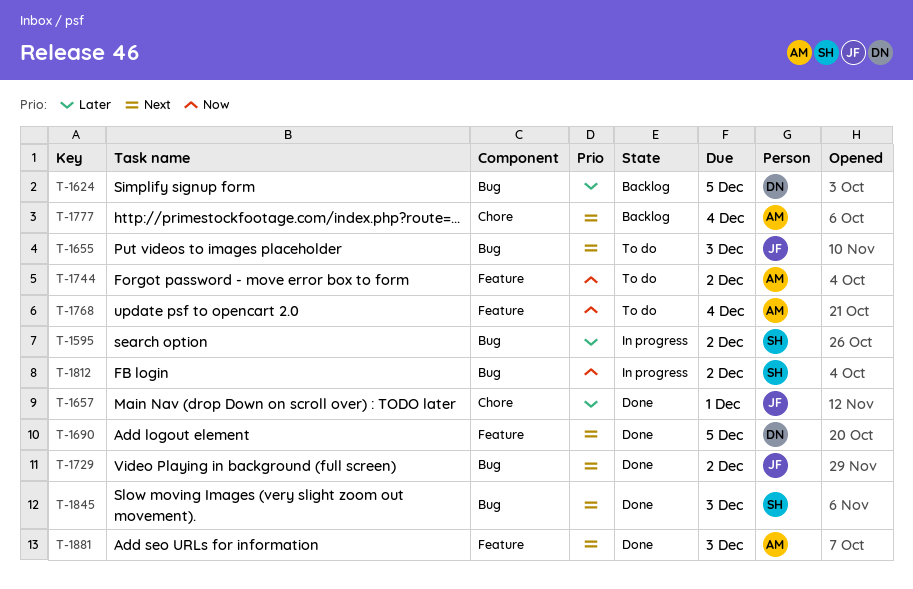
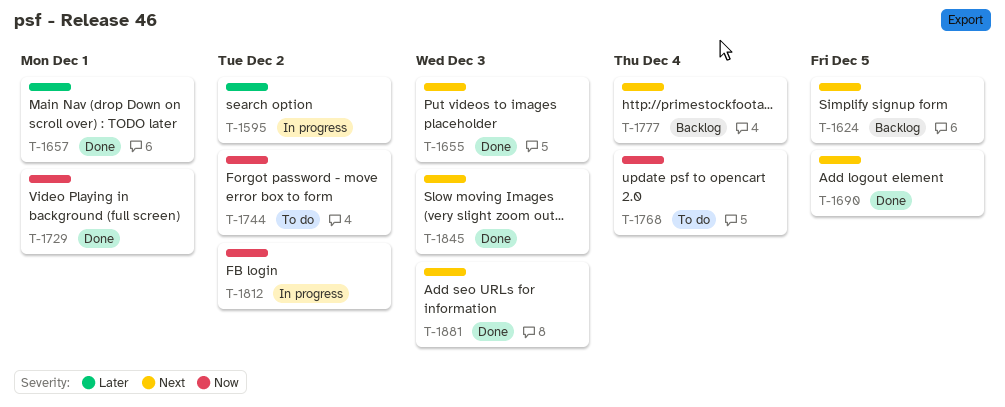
T-1624, priority: Later -> Next
T-1655, status: To do -> Done
T-1729, priority: Next -> Now
T-1729, due: Dec 2 -> Dec 1

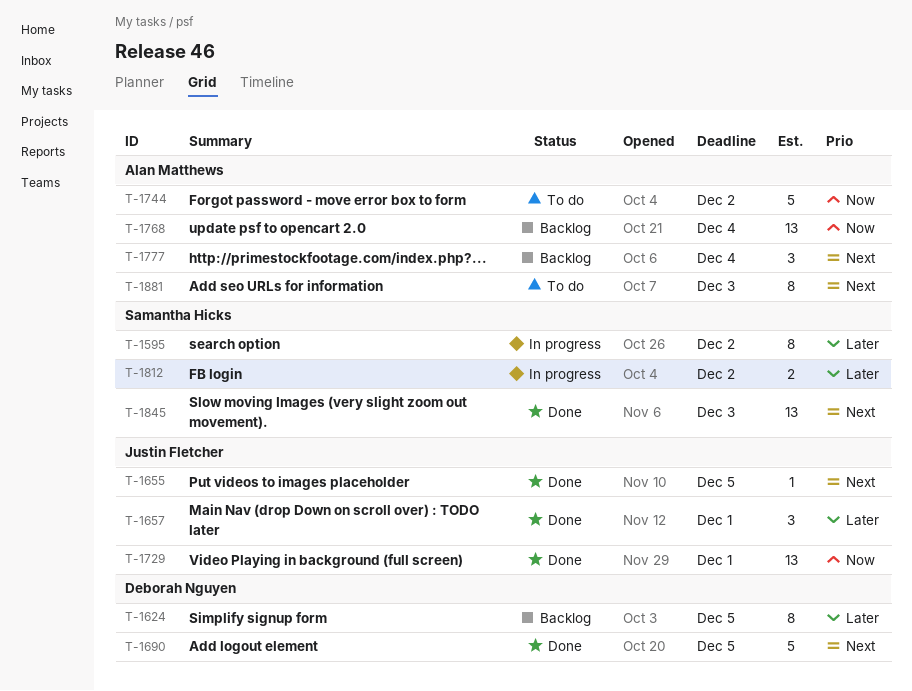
T-1624, priority: Next -> Later
T-1655, due: Dec 3 -> Dec 5
T-1768, status: To do -> Backlog
T-1812, priority: Now -> Later
T-1881, status: Done -> To do

